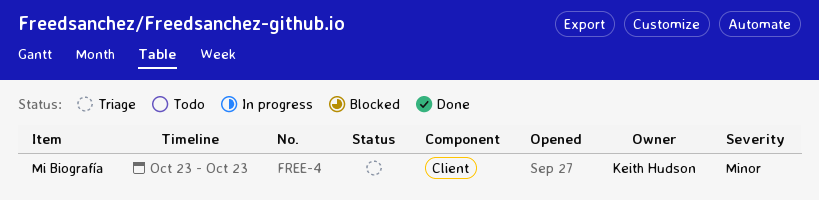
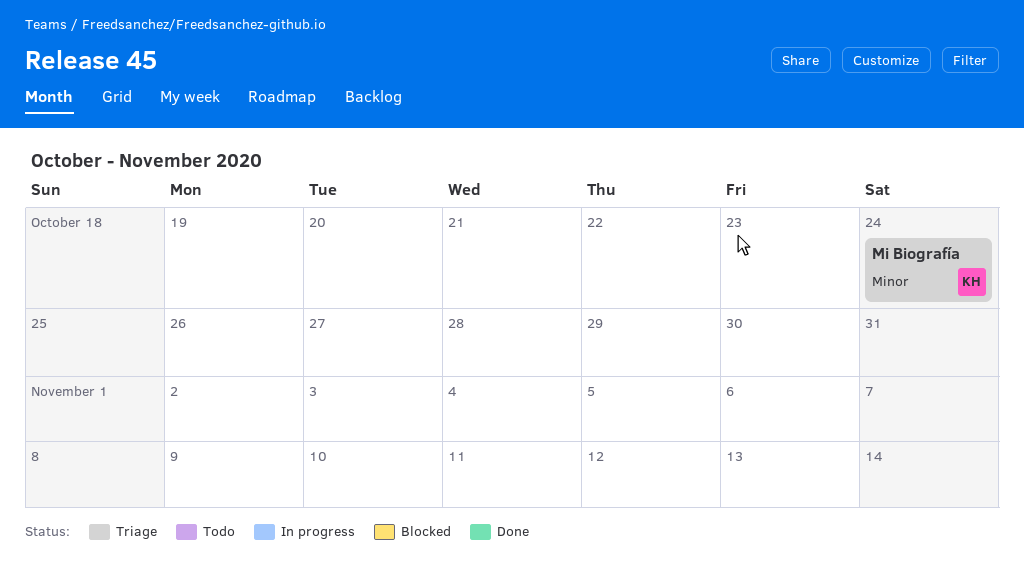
Mi Biografía, due: Oct 23 -> Oct 24

